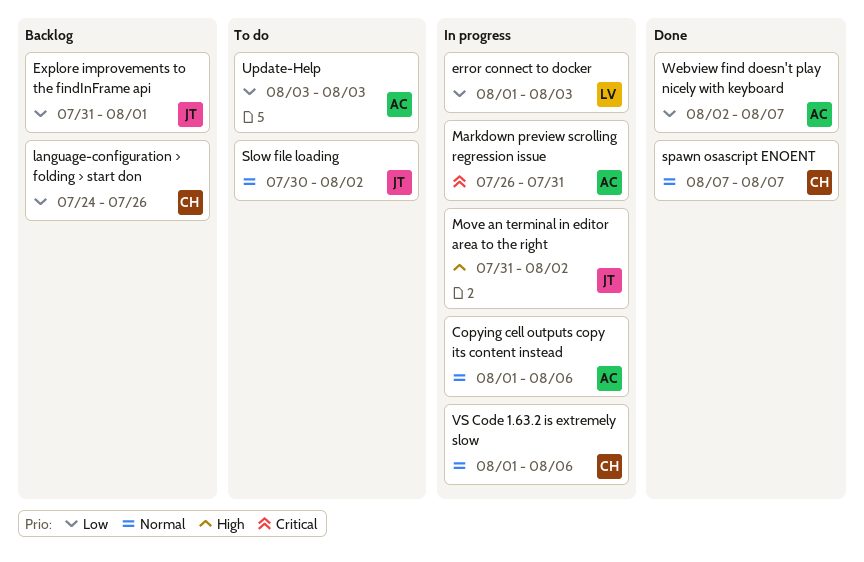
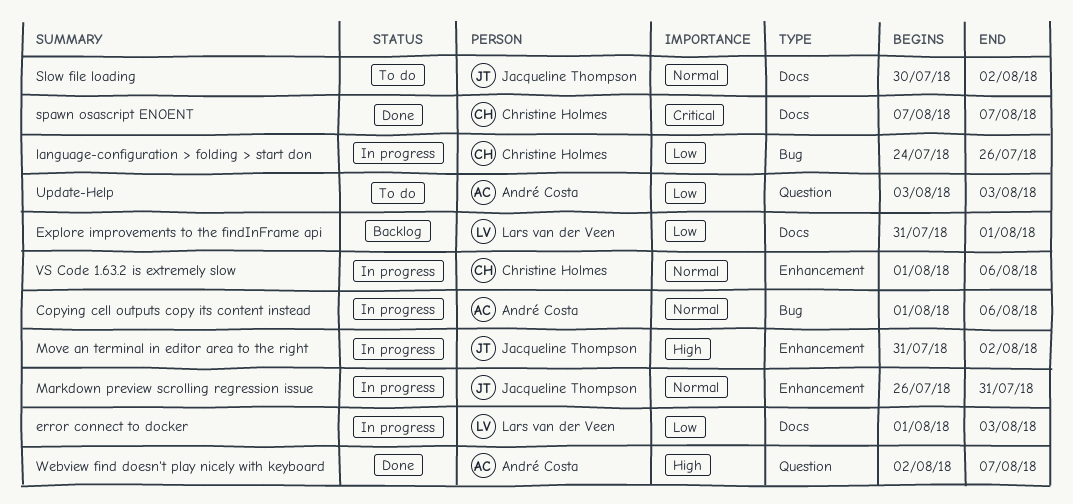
Explore improvements to the findInFrame api, owner: Jacqueline Thompson -> Lars van der Veen
language-configuration > folding > start don, status: Backlog -> In progress
Markdown preview scrolling regression issue, owner: André Costa -> Jacqueline Thompson
Markdown preview scrolling regression issue, priority: Critical -> Normal
spawn osascript ENOENT, priority: Normal -> Critical
Webview find doesn't play nicely with keyboard, priority: Low -> High

